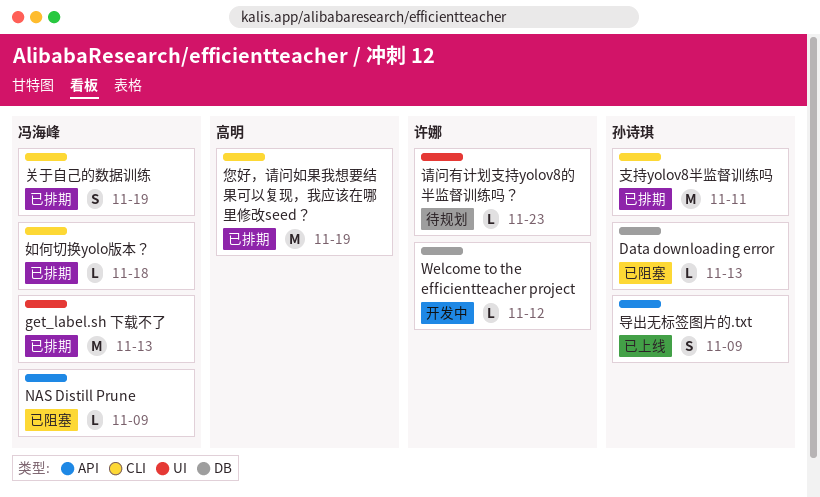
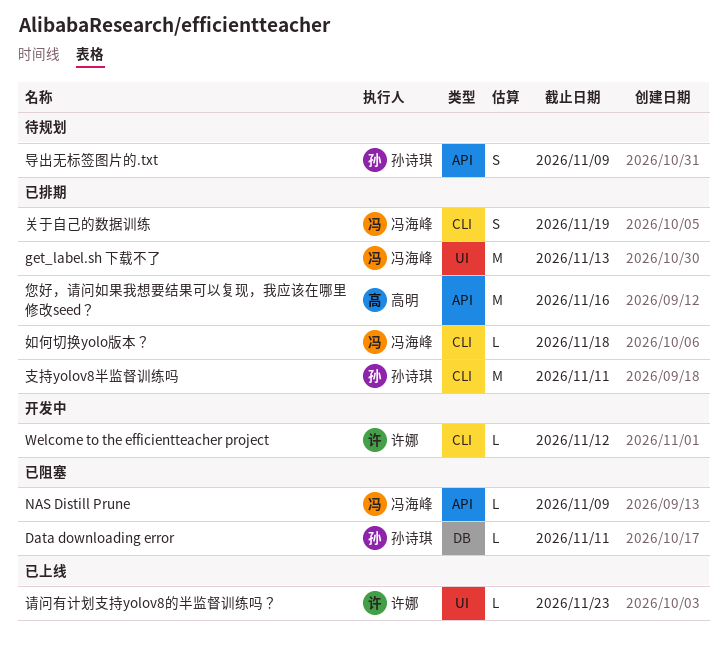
Data downloading error, due: Nov 13 -> Nov 11
Welcome to the efficientteacher project, label: DB -> CLI
导出无标签图片的.txt, status: 已上线 -> 待规划
您好，请问如果我想要结果可以复现，我应该在哪里修改seed？, label: CLI -> API
您好，请问如果我想要结果可以复现，我应该在哪里修改seed？, due: Nov 19 -> Nov 16
请问有计划支持yolov8的半监督训练吗？, status: 待规划 -> 已上线

